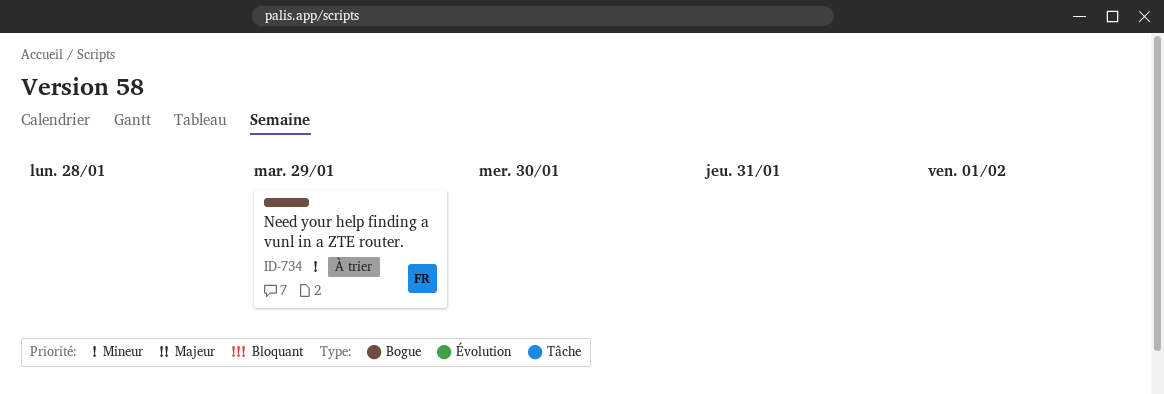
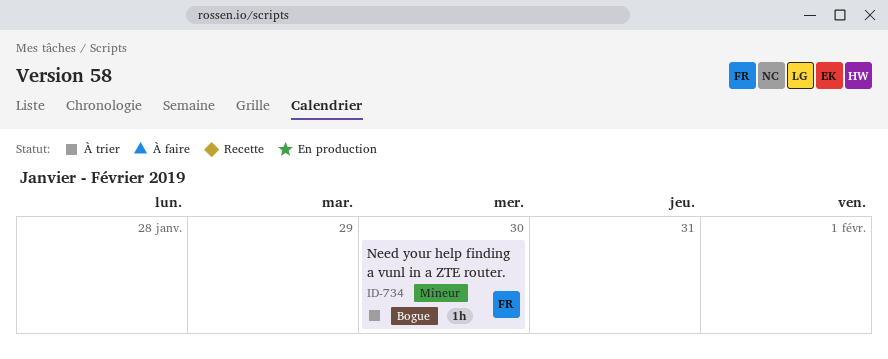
ID-734, due: Jan 29 -> Jan 30

